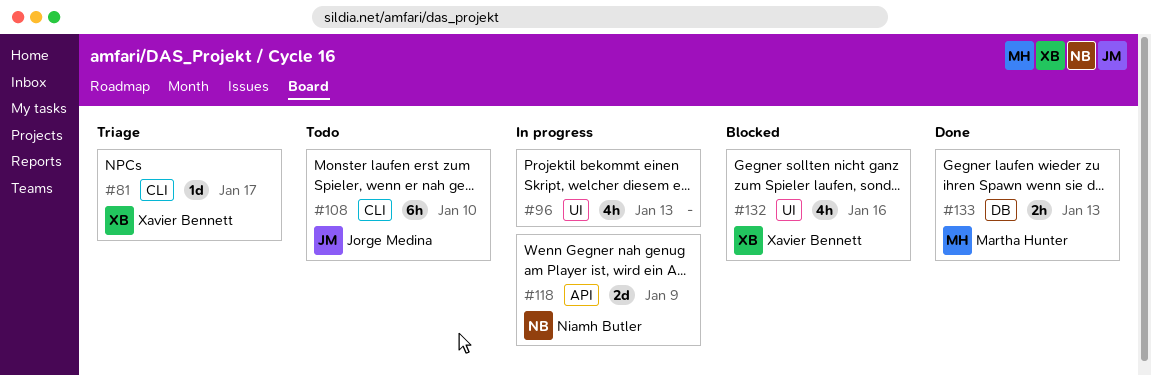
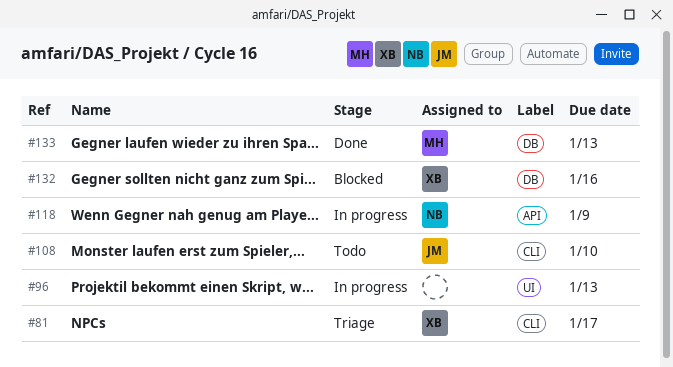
#132, label: UI -> DB

